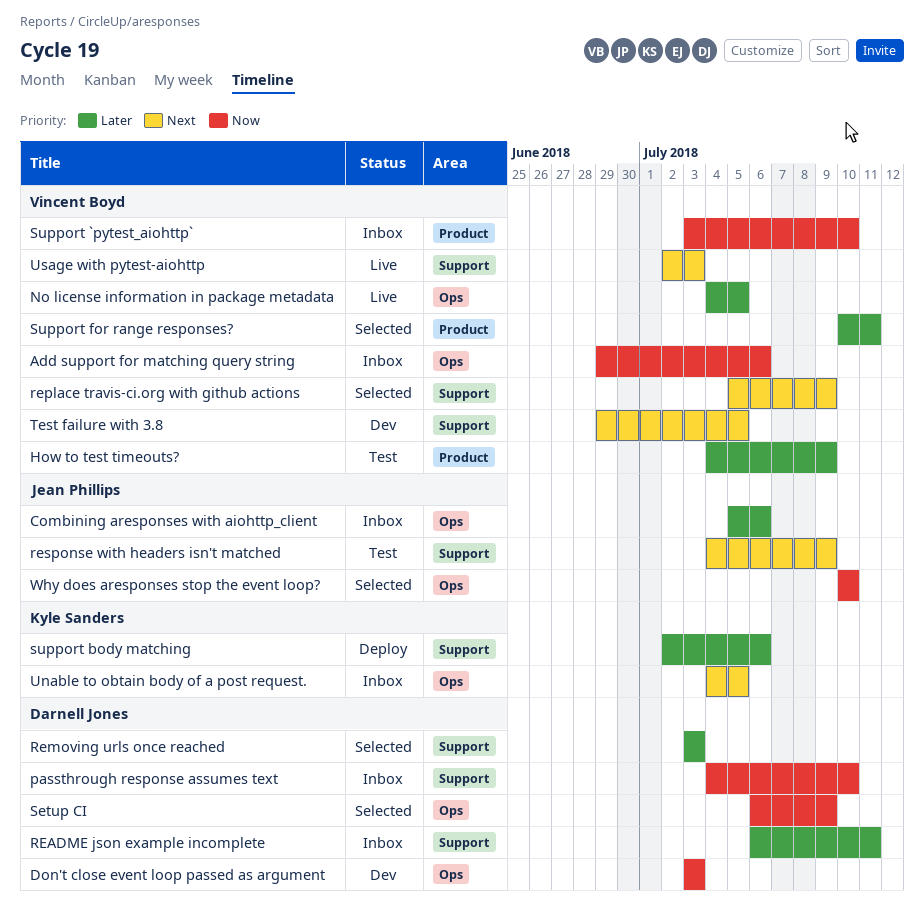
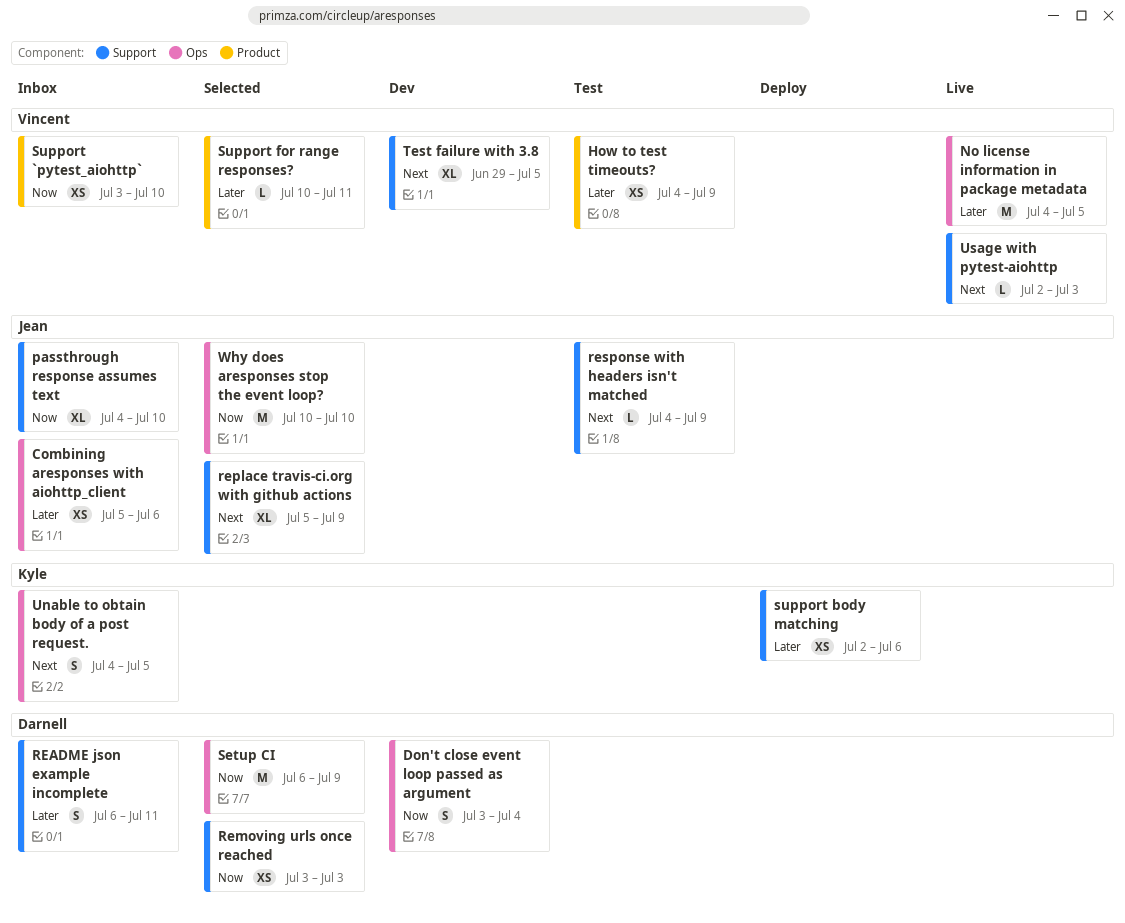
Add support for matching query string: present -> none
Don't close event loop passed as argument, due: Jul 3 -> Jul 4
passthrough response assumes text, owner: Darnell Jones -> Jean Phillips
Removing urls once reached, priority: Later -> Now
replace travis-ci.org with github actions, owner: Vincent Boyd -> Jean Phillips

